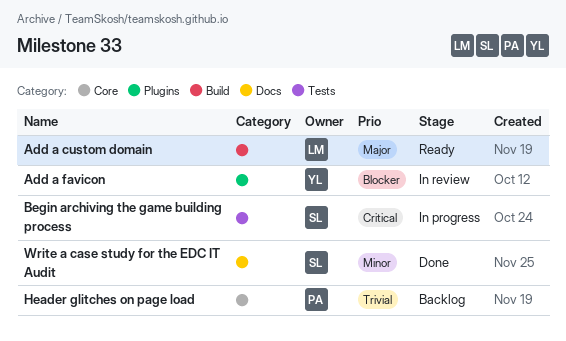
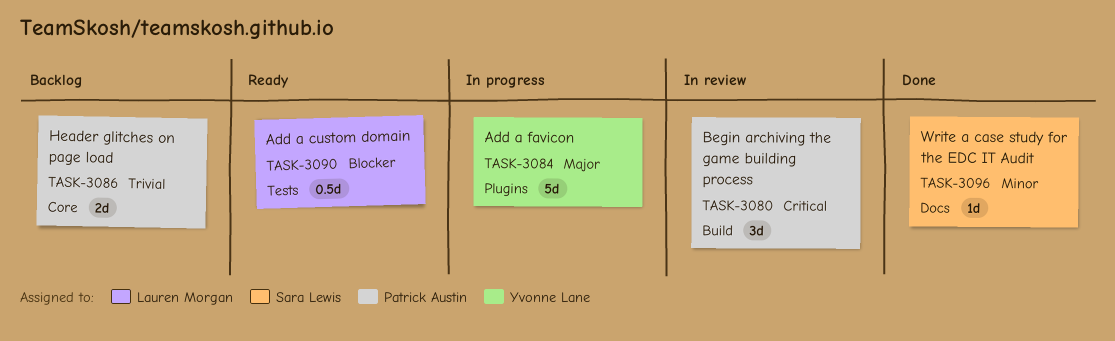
Add a custom domain, priority: Major -> Blocker
Add a custom domain, label: Build -> Tests
Add a favicon, status: In review -> In progress
Add a favicon, priority: Blocker -> Major
Begin archiving the game building process, status: In progress -> In review
Begin archiving the game building process, owner: Sara Lewis -> Patrick Austin
Begin archiving the game building process, label: Tests -> Build

